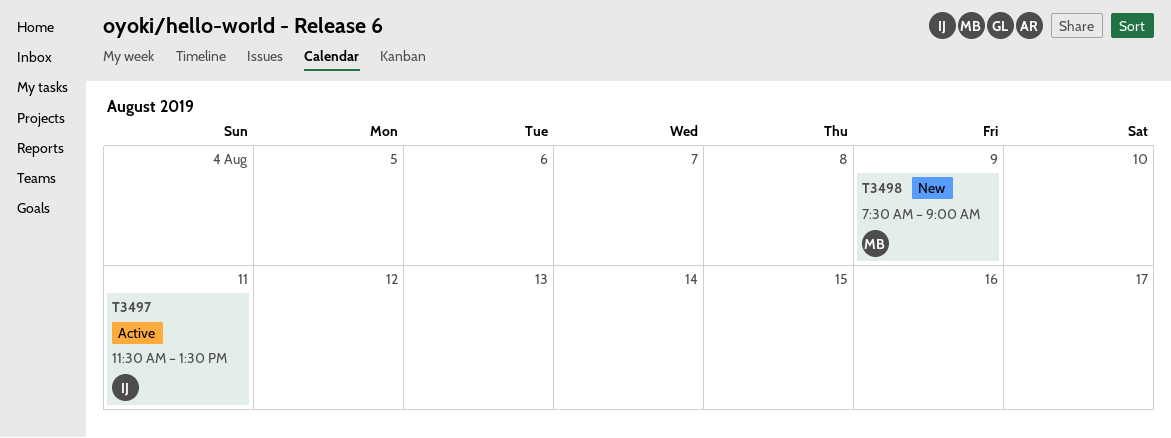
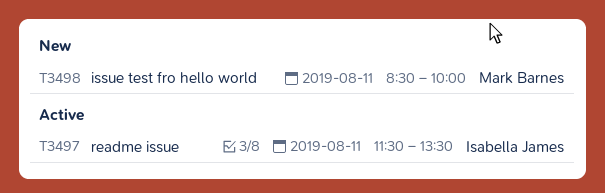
T3498, day: Aug 9 -> Aug 11
T3498, begins: 07:30 -> 08:30
T3498, ends: 09:00 -> 10:00

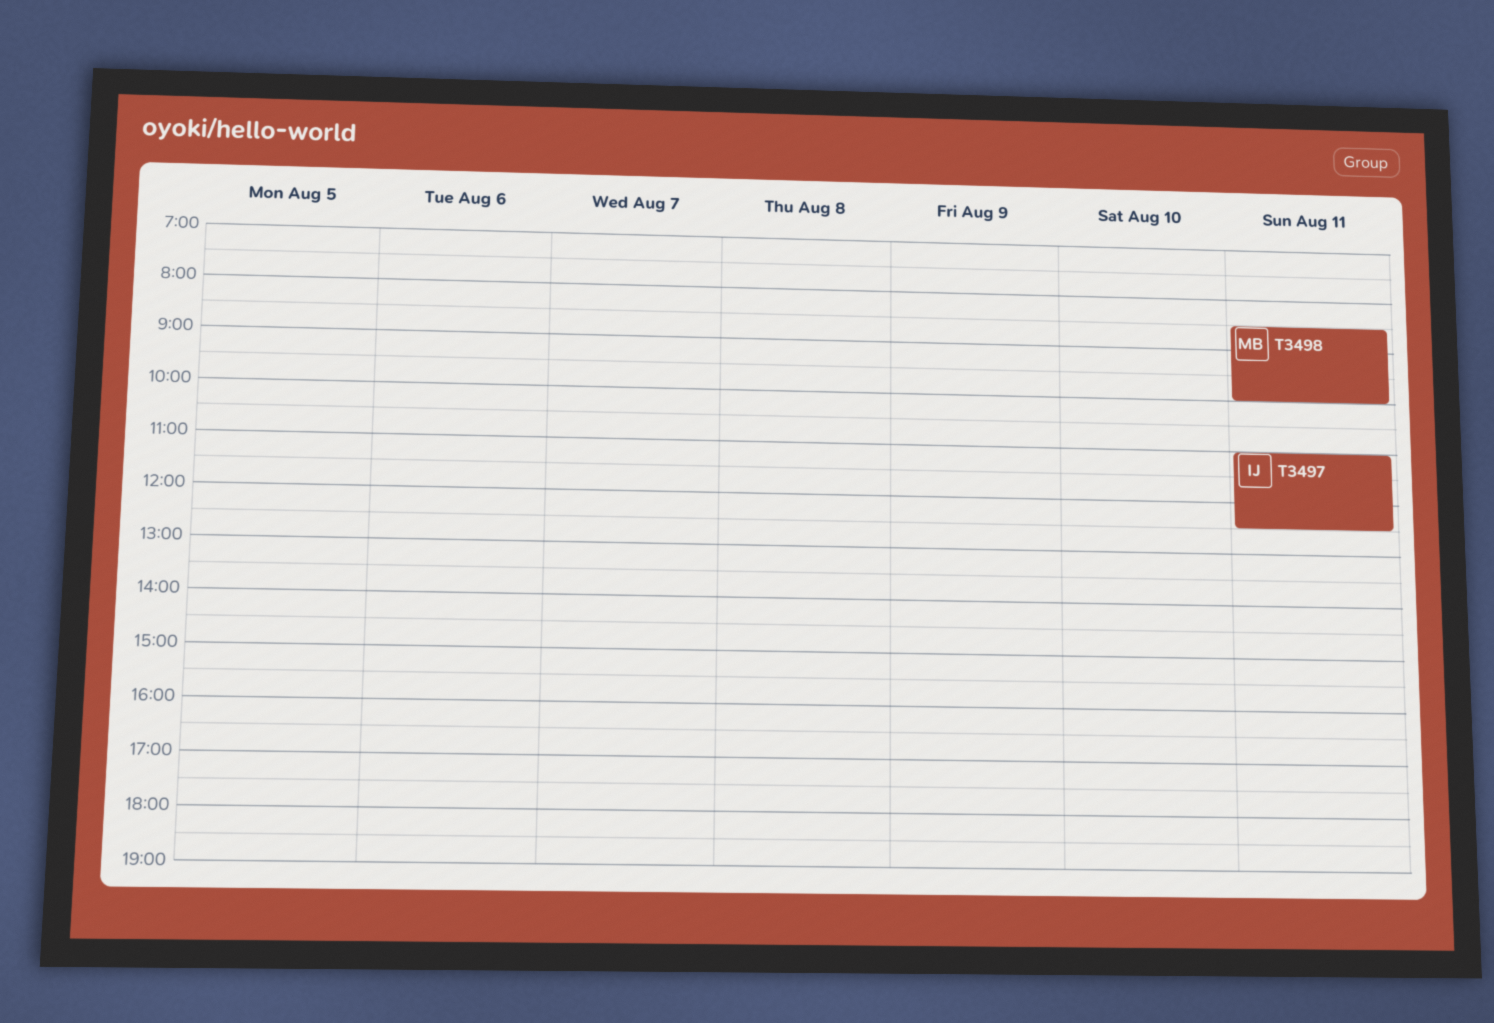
T3497, begins: 11:30 -> 11:00
T3497, ends: 13:30 -> 12:30

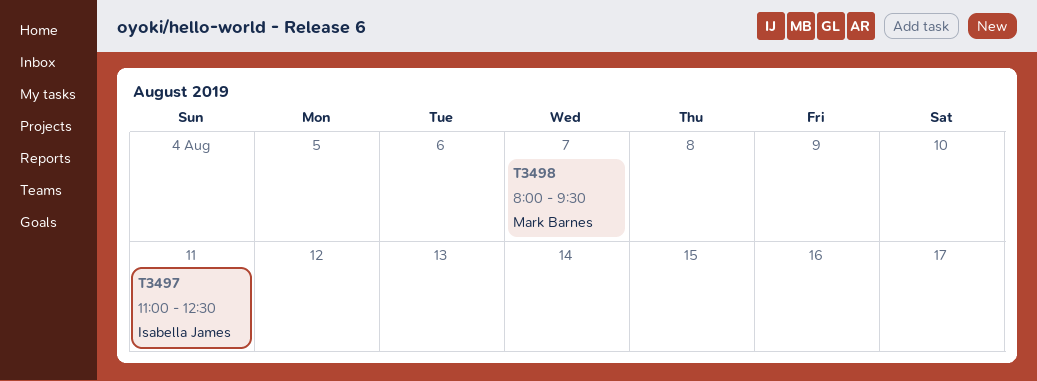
T3498, day: Aug 11 -> Aug 7
T3498, begins: 08:30 -> 08:00
T3498, ends: 10:00 -> 09:30

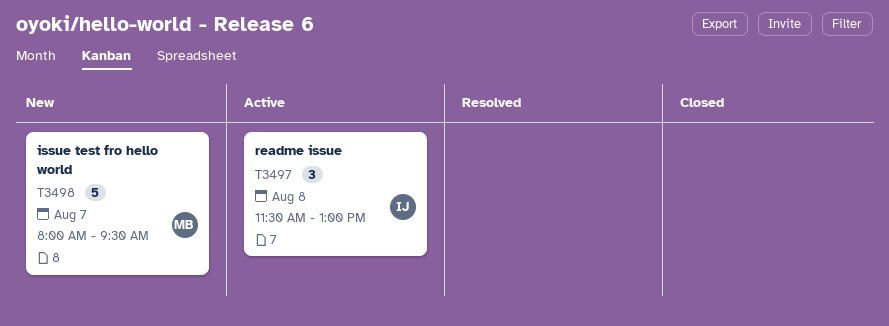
T3497, day: Aug 11 -> Aug 8
T3497, begins: 11:00 -> 11:30
T3497, ends: 12:30 -> 13:00

